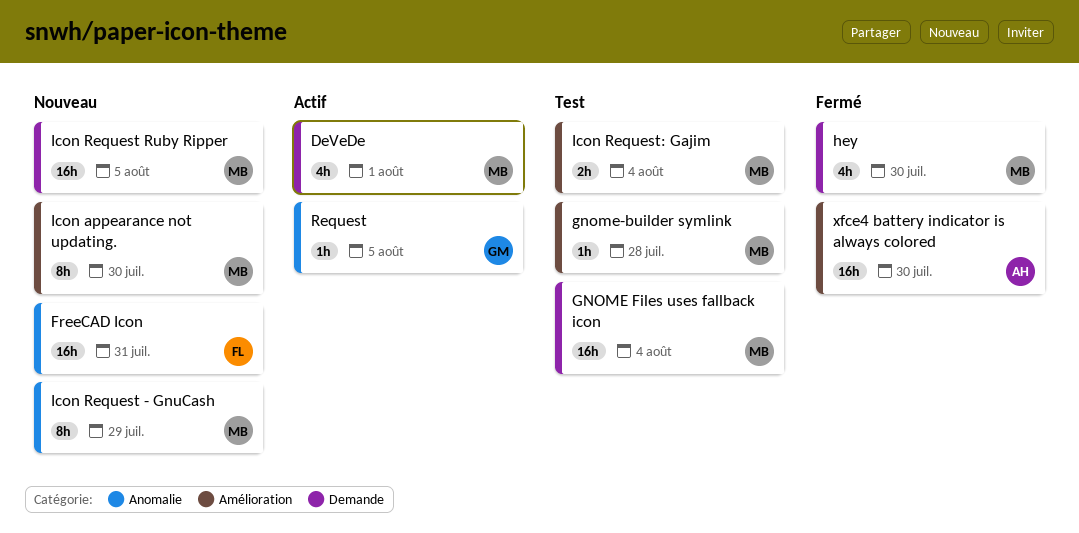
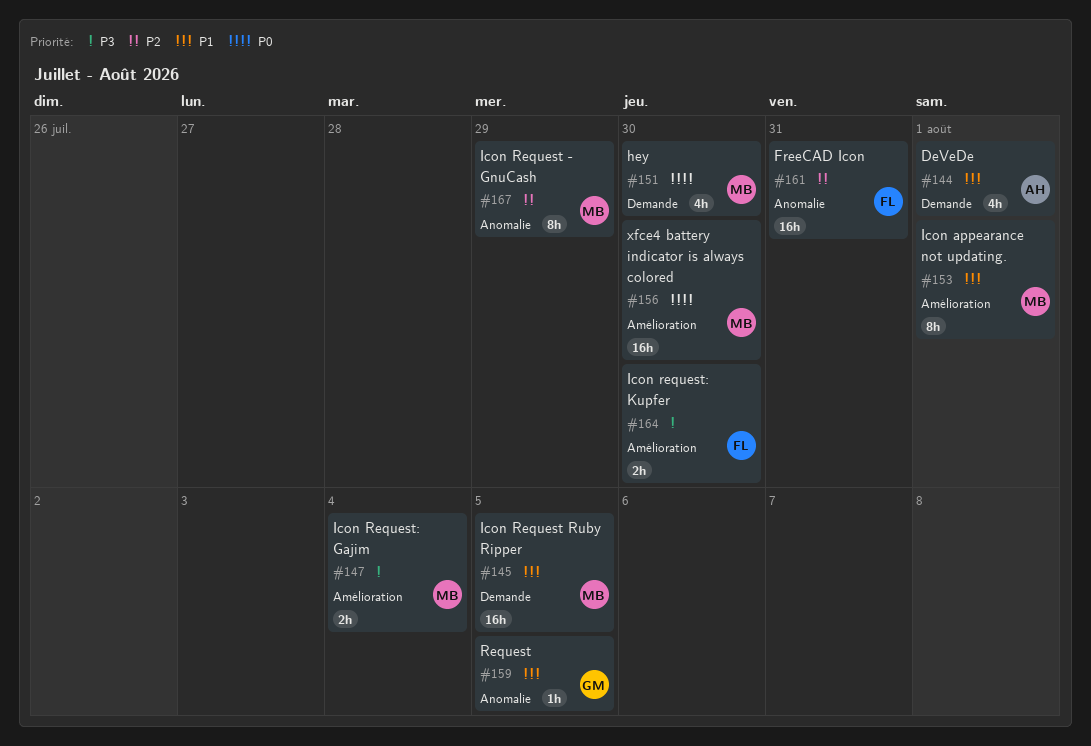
DeVeDe, owner: MB -> AH
GNOME Files uses fallback icon: present -> none
gnome-builder symlink: present -> none
Icon appearance not updating., due: Jul 30 -> Aug 1
Icon request: Kupfer: none -> present
xfce4 battery indicator is always colored, owner: AH -> MB

